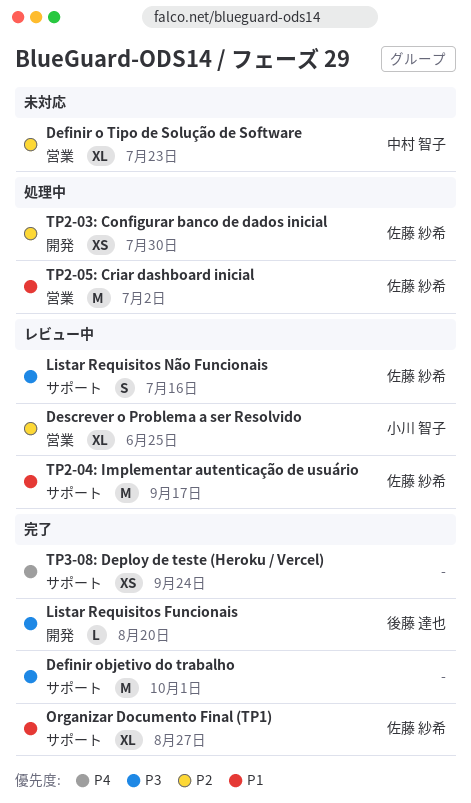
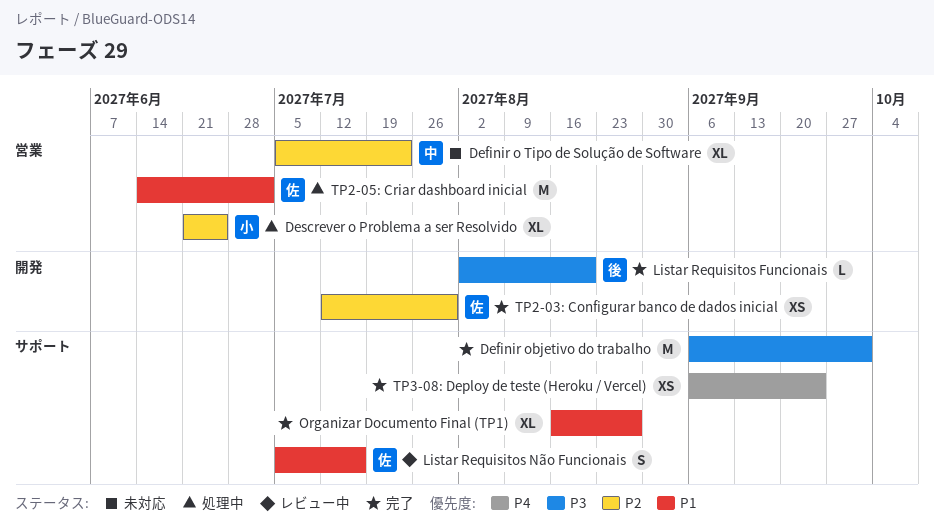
Descrever o Problema a ser Resolvido, status: レビュー中 -> 処理中
Listar Requisitos Não Funcionais, priority: P3 -> P1
Organizar Documento Final (TP1), owner: 佐藤 紗希 -> none
TP2-03: Configurar banco de dados inicial, status: 処理中 -> 完了
TP2-04: Implementar autenticação de usuário: present -> none

